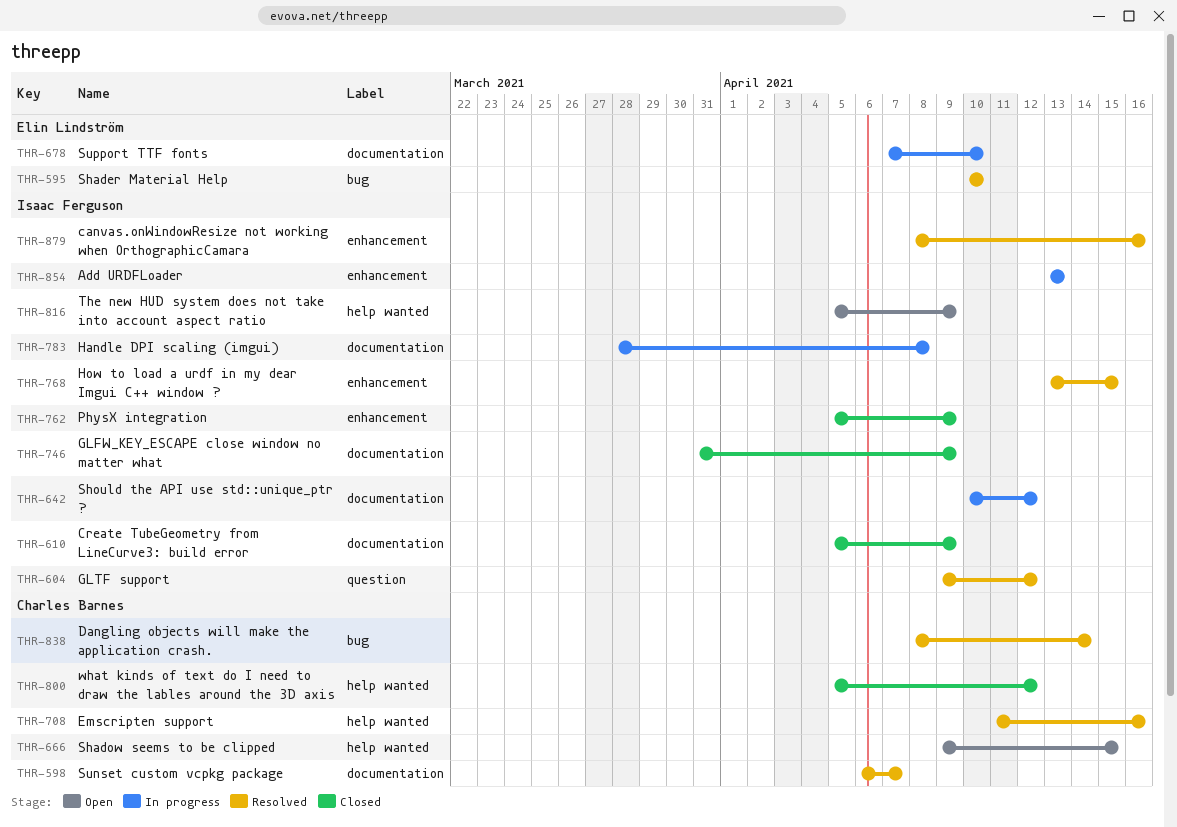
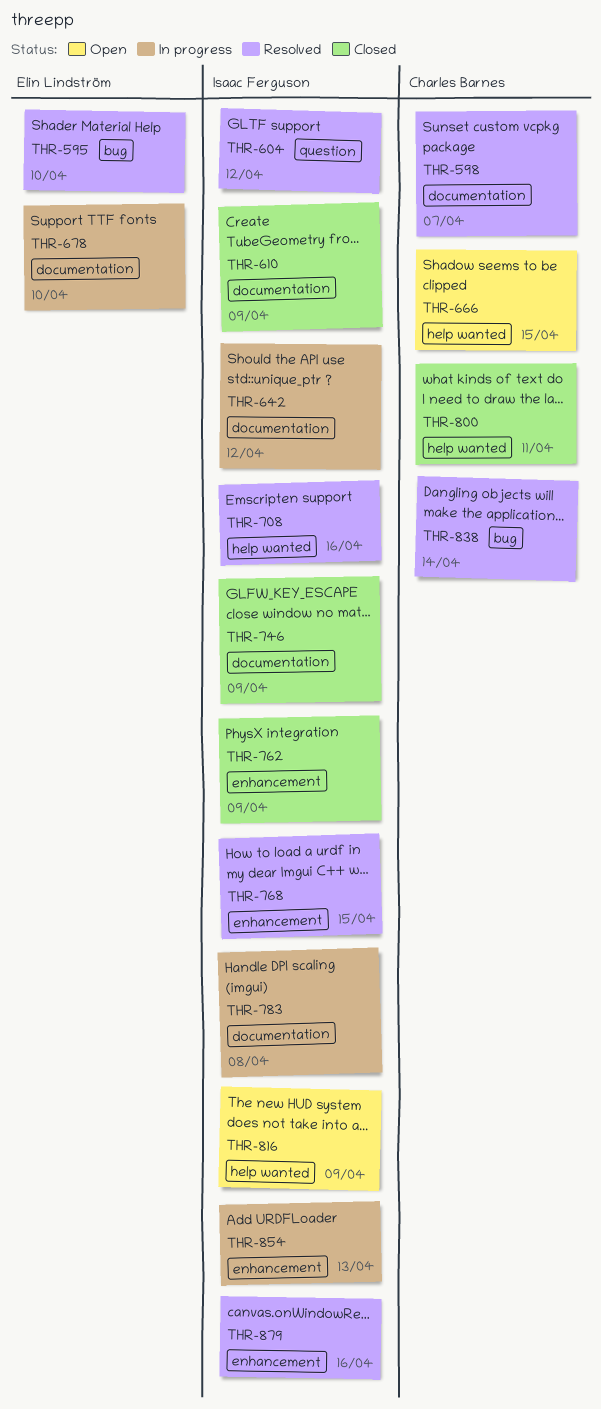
THR-708, owner: Charles Barnes -> Isaac Ferguson
THR-800, due: Apr 12 -> Apr 11

